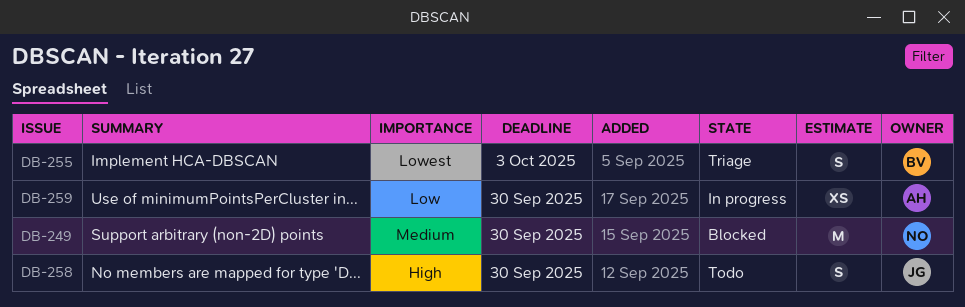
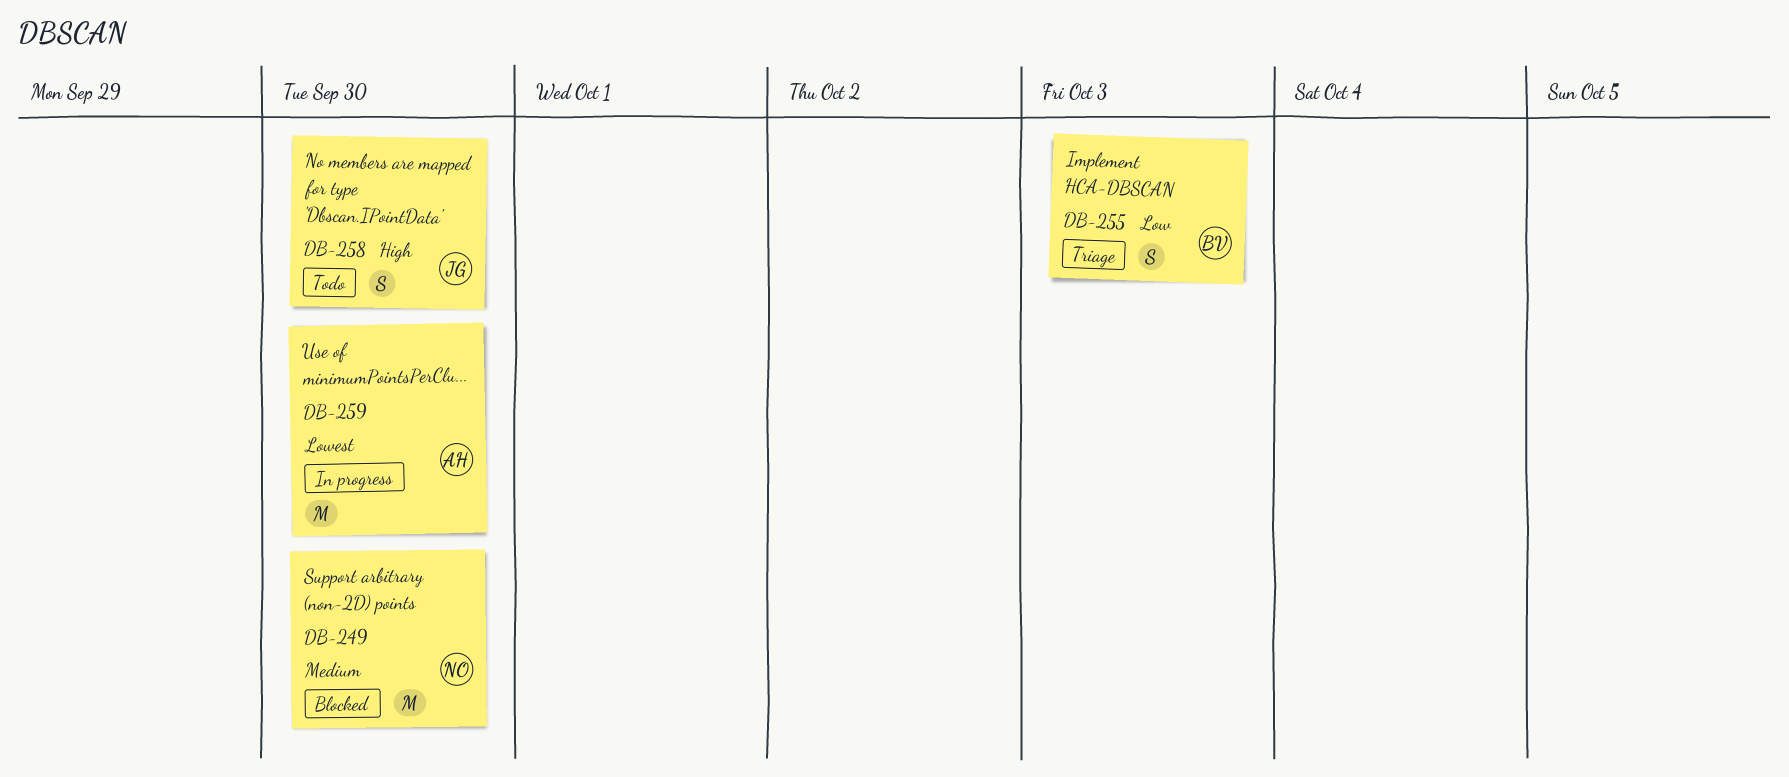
DB-255, priority: Lowest -> Low
DB-259, priority: Low -> Lowest
DB-259, estimate: XS -> M

